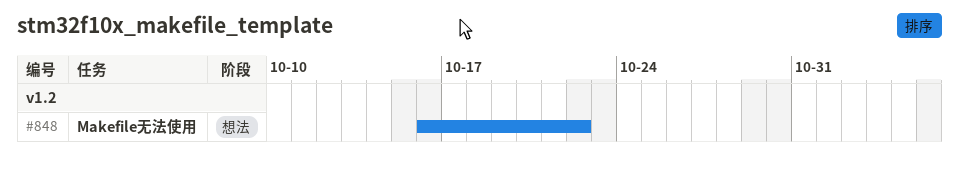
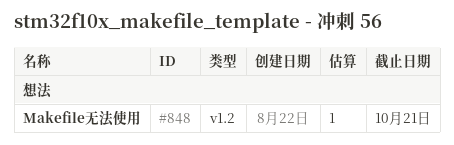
#848, due: Oct 22 -> Oct 21

